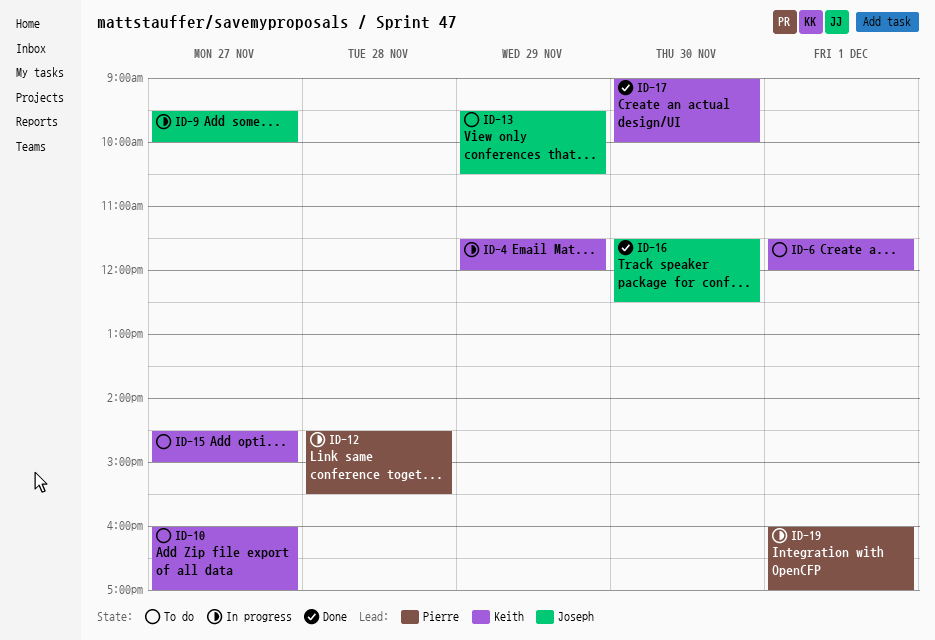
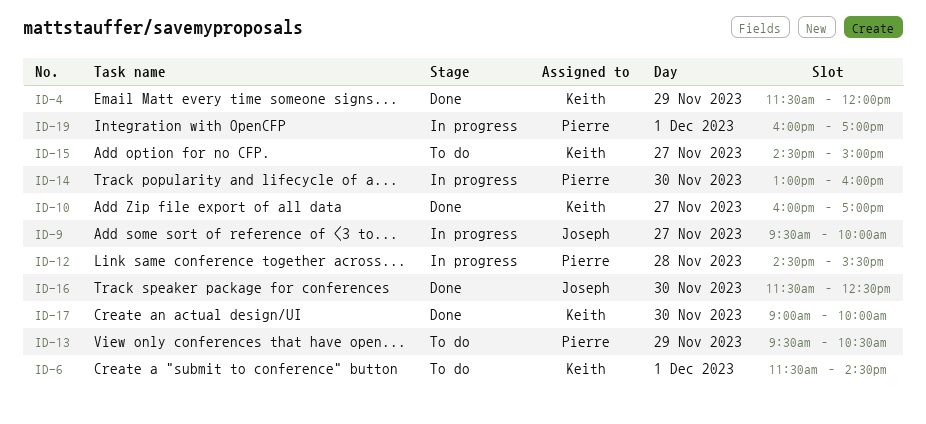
ID-4, status: In progress -> Done
ID-6, ends: 12:00 -> 14:30
ID-10, status: To do -> Done
ID-13, owner: Joseph -> Pierre
ID-14: none -> present

